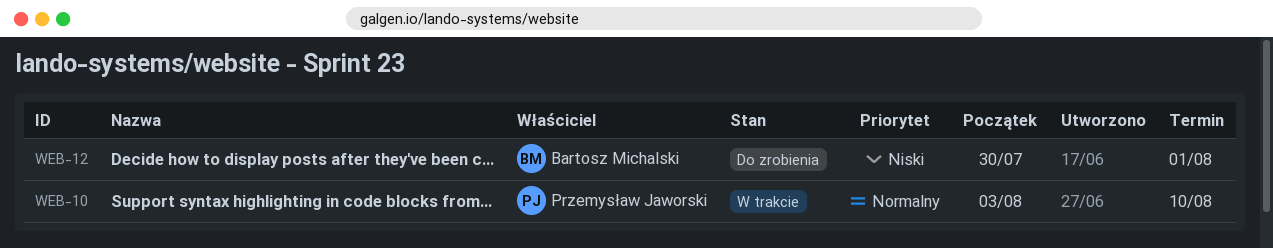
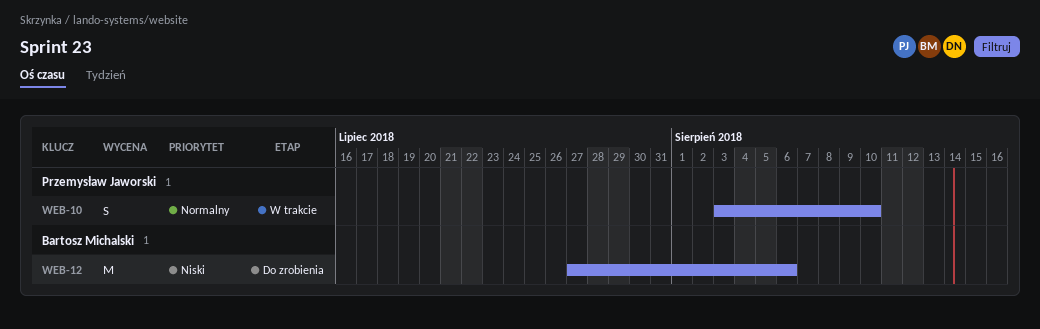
WEB-12, start: Jul 30 -> Jul 27
WEB-12, due: Aug 1 -> Aug 6

